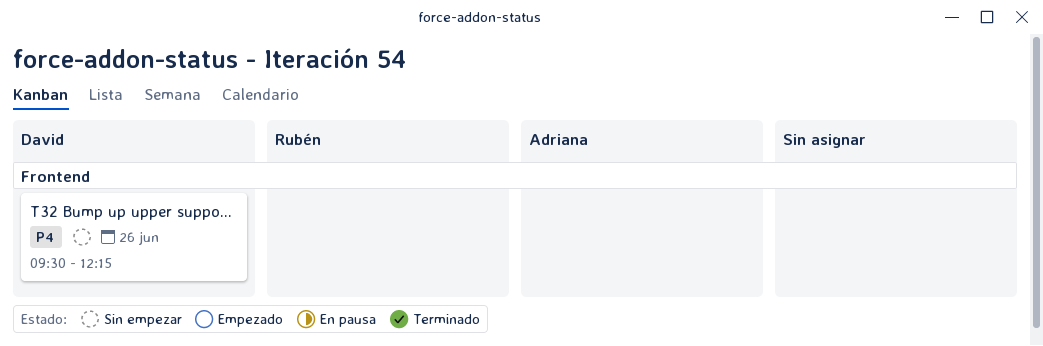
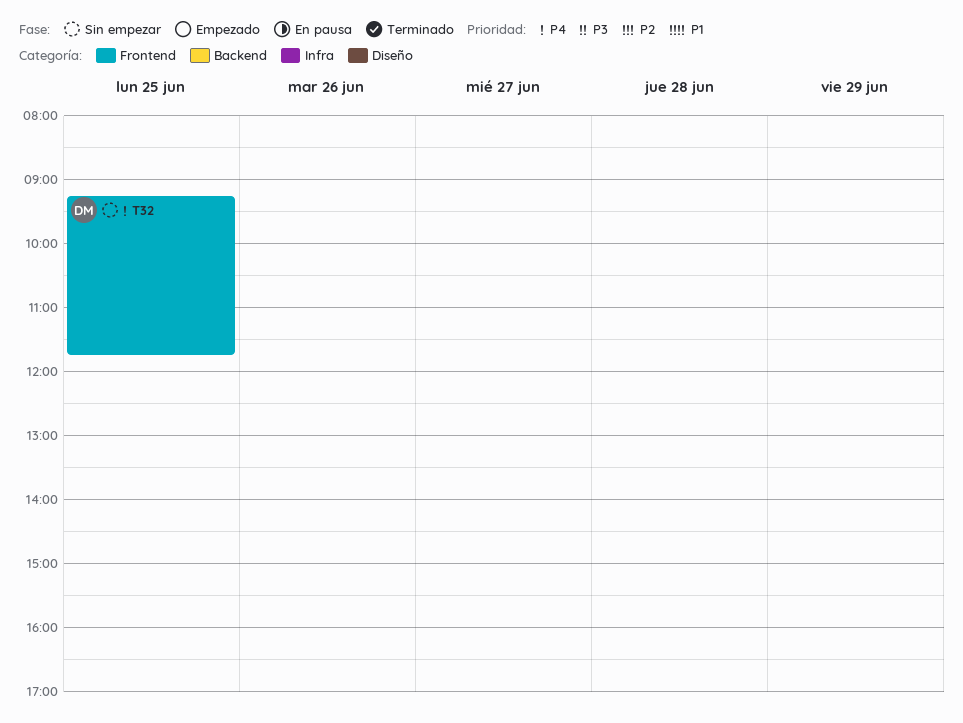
T32, day: Jun 26 -> Jun 25
T32, begins: 09:30 -> 09:15
T32, ends: 12:15 -> 11:45

